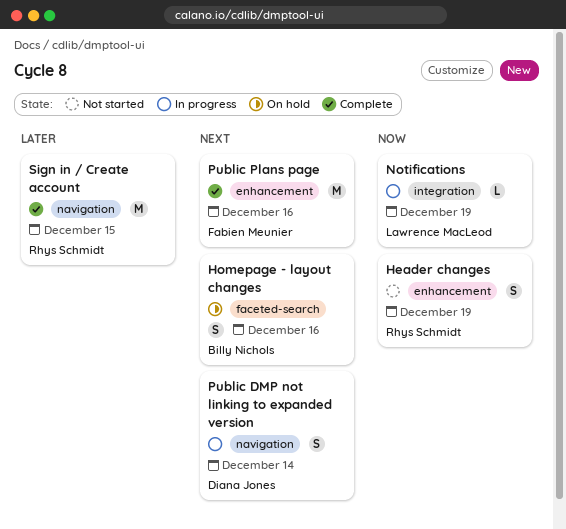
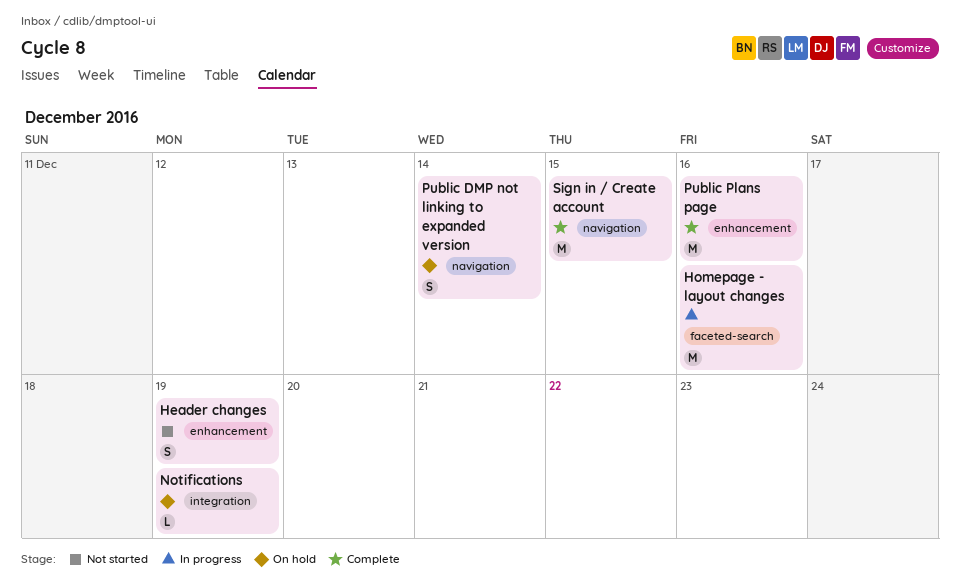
Homepage - layout changes, status: On hold -> In progress
Homepage - layout changes, estimate: S -> M
Notifications, status: In progress -> On hold
Public DMP not linking to expanded version, status: In progress -> On hold

